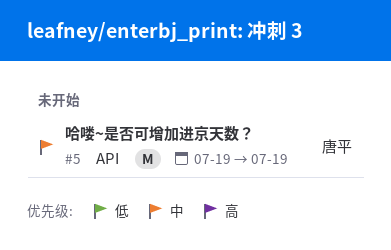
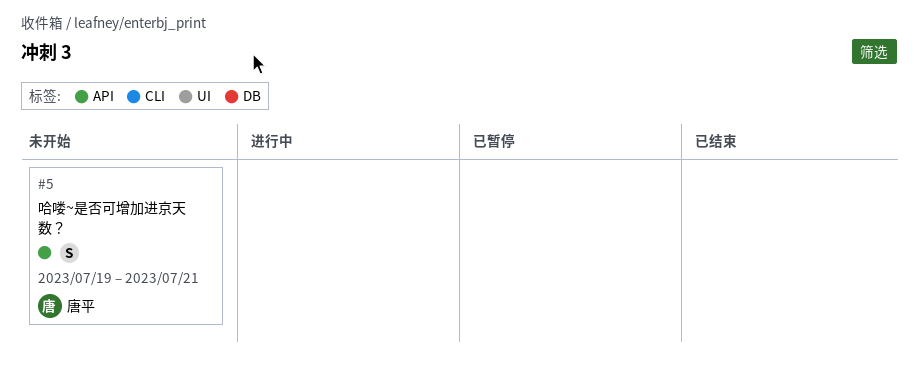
#5, estimate: M -> S
#5, due: Jul 19 -> Jul 21

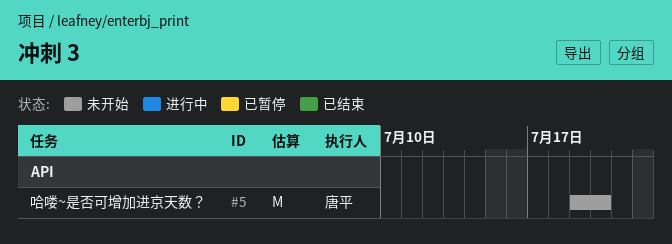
#5, estimate: S -> M
#5, due: Jul 21 -> Jul 20

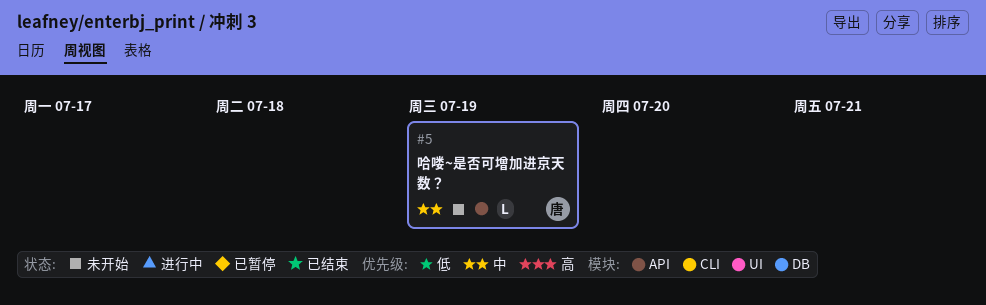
#5, estimate: M -> L
#5, due: Jul 20 -> Jul 19

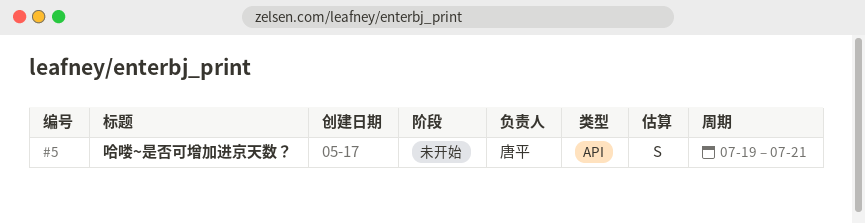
#5, estimate: L -> S
#5, due: Jul 19 -> Jul 21

